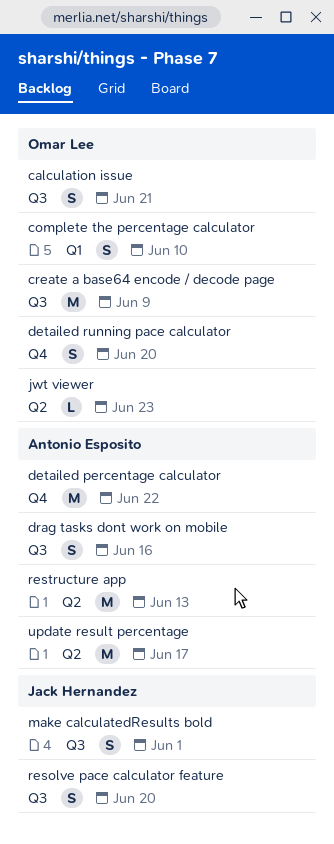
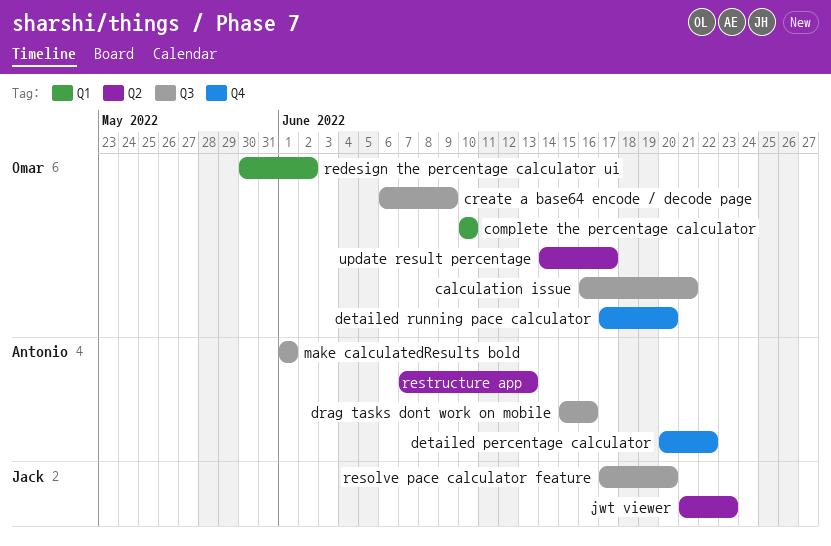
jwt viewer, owner: Omar Lee -> Jack Hernandez
make calculatedResults bold, owner: Jack Hernandez -> Antonio Esposito
redesign the percentage calculator ui: none -> present
update result percentage, owner: Antonio Esposito -> Omar Lee

